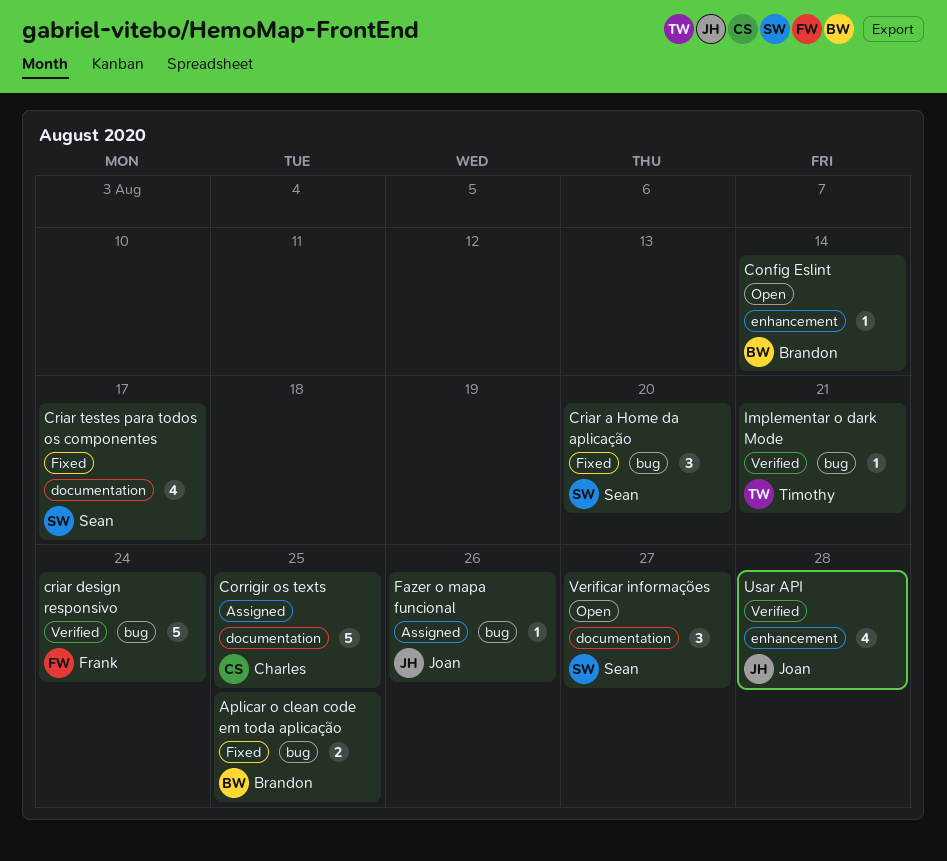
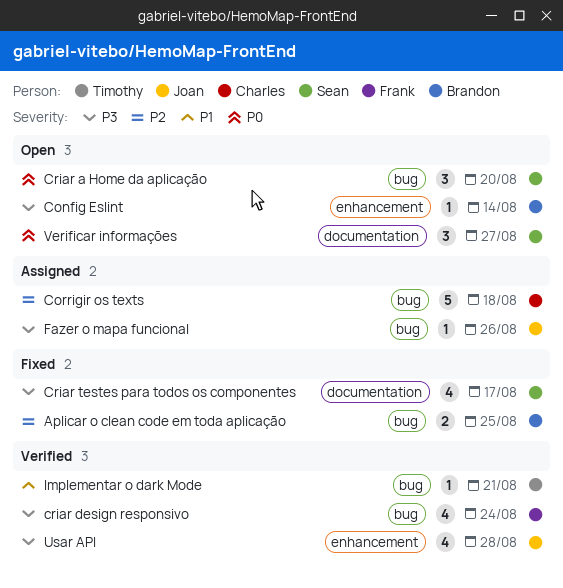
Corrigir os texts, label: documentation -> bug
Corrigir os texts, due: Aug 25 -> Aug 18
Criar a Home da aplicação, status: Fixed -> Open
criar design responsivo, estimate: 5 -> 4

